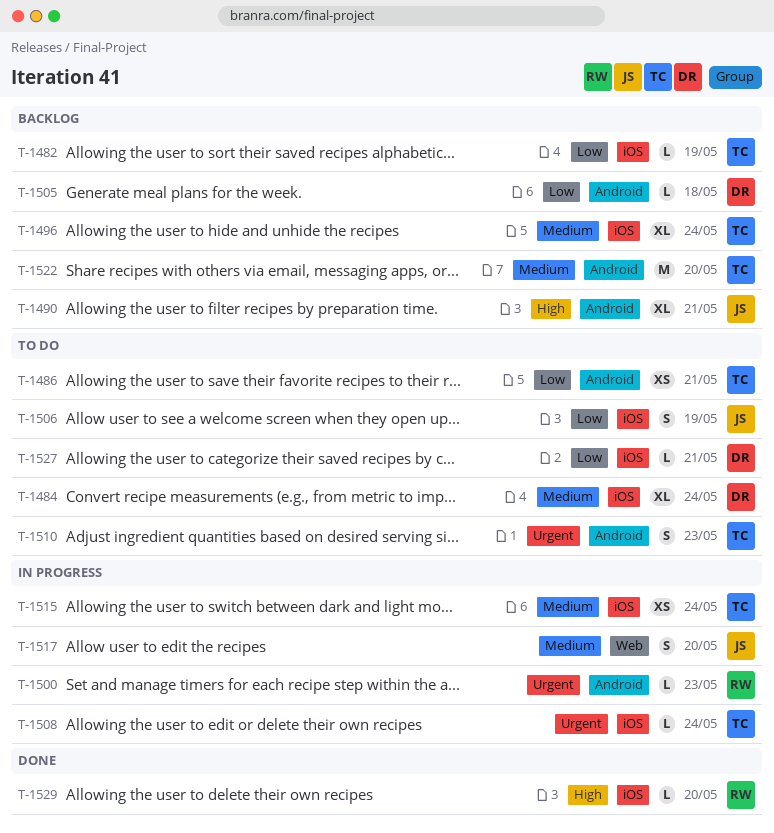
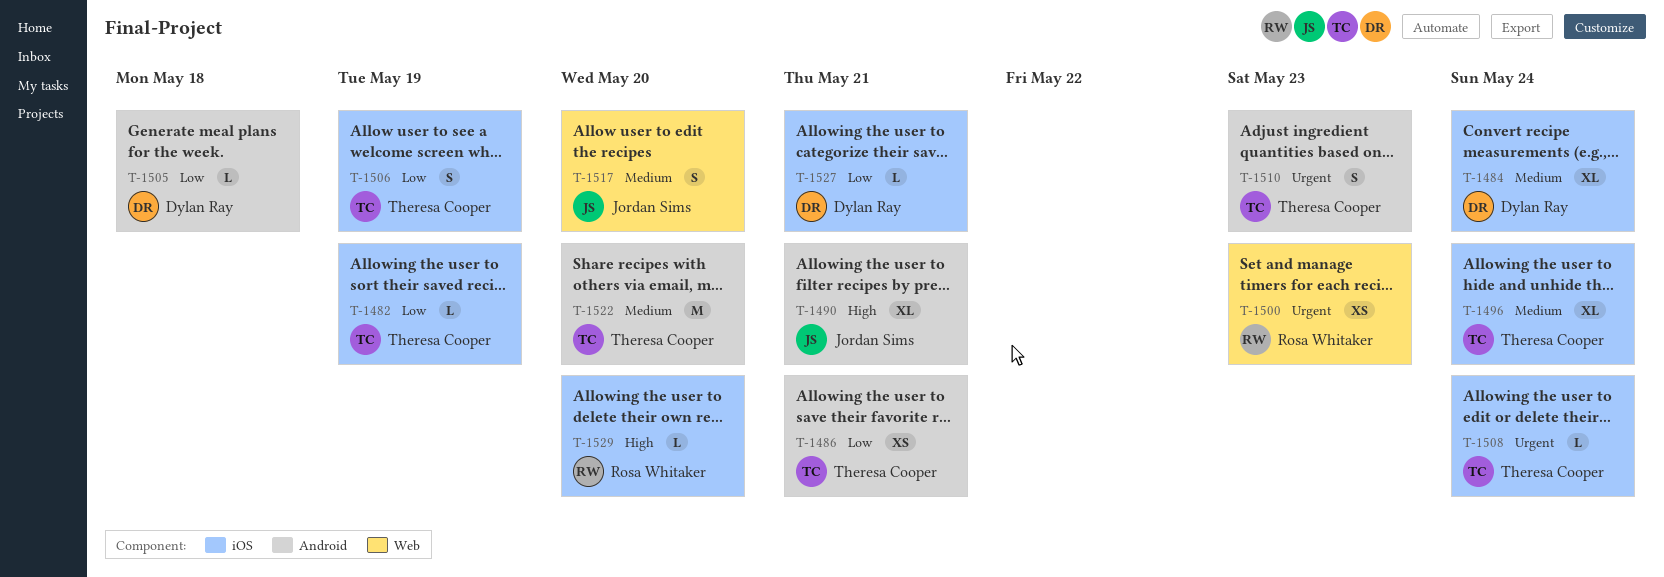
T-1500, label: Android -> Web
T-1500, estimate: L -> XS
T-1506, owner: Jordan Sims -> Theresa Cooper
T-1515: present -> none

